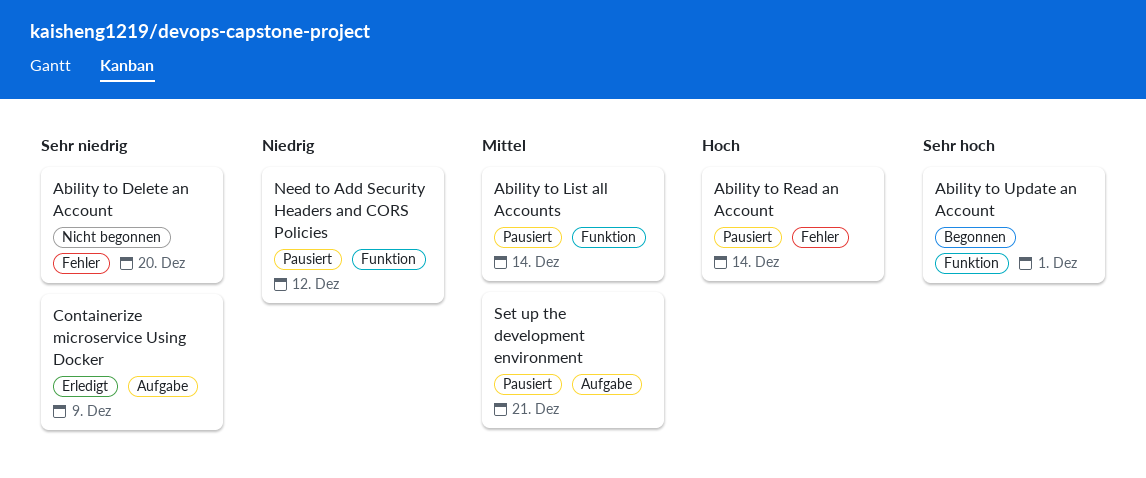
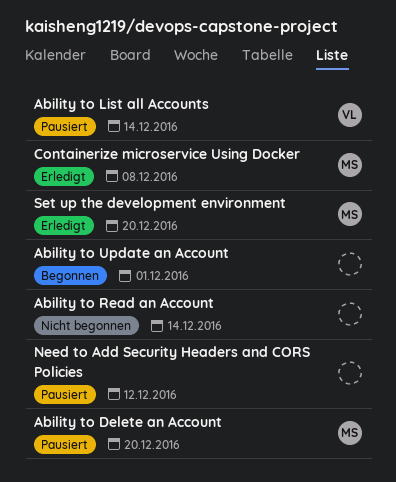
Ability to Delete an Account, status: Nicht begonnen -> Pausiert
Ability to Read an Account, status: Pausiert -> Nicht begonnen
Containerize microservice Using Docker, due: Dec 9 -> Dec 8
Set up the development environment, status: Pausiert -> Erledigt
Set up the development environment, due: Dec 21 -> Dec 20

